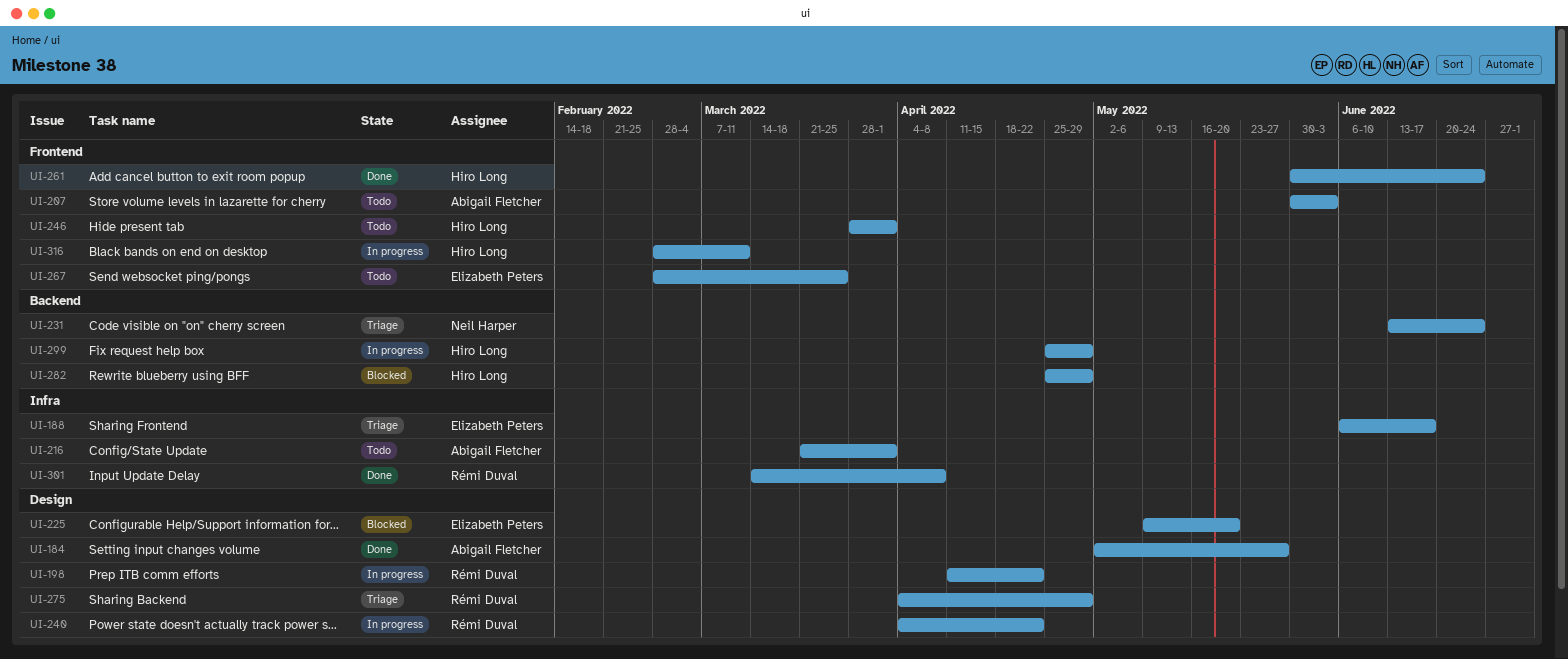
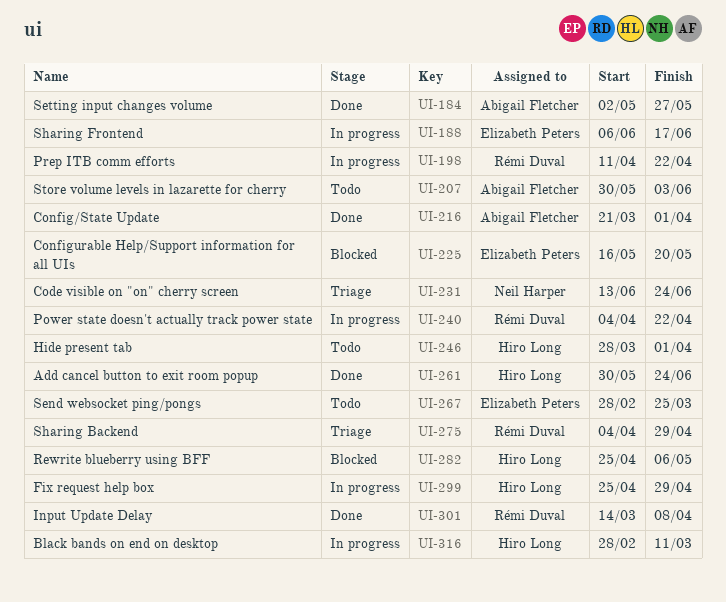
UI-188, status: Triage -> In progress
UI-216, status: Todo -> Done
UI-225, start: May 9 -> May 16
UI-282, due: Apr 29 -> May 6

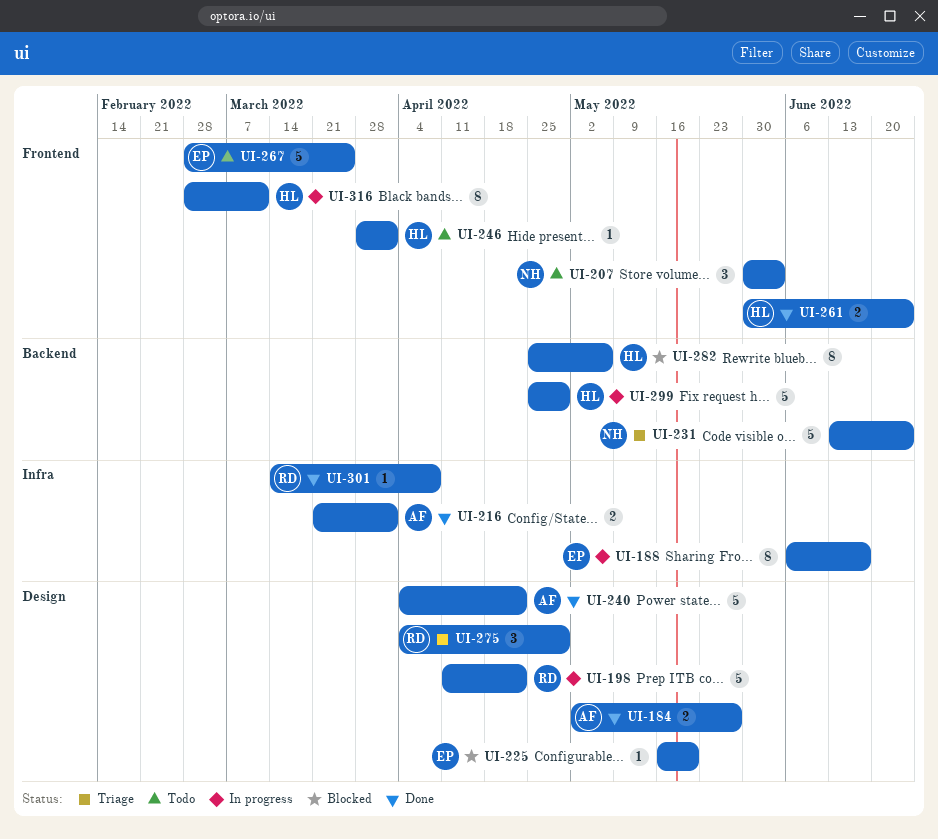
UI-207, owner: Abigail Fletcher -> Neil Harper
UI-240, status: In progress -> Done
UI-240, owner: Rémi Duval -> Abigail Fletcher

